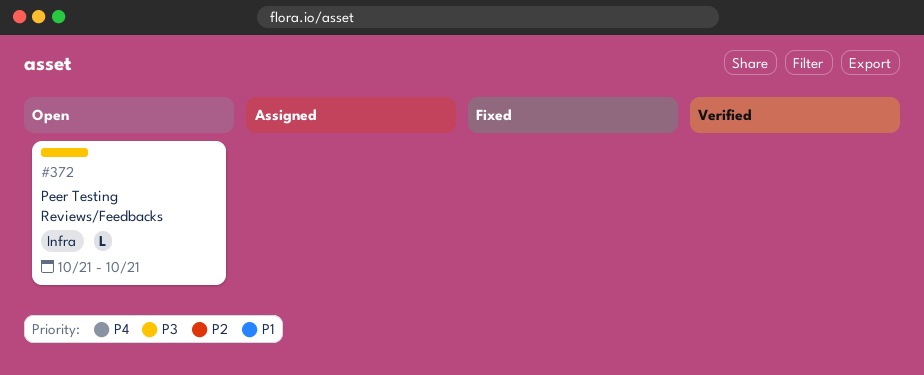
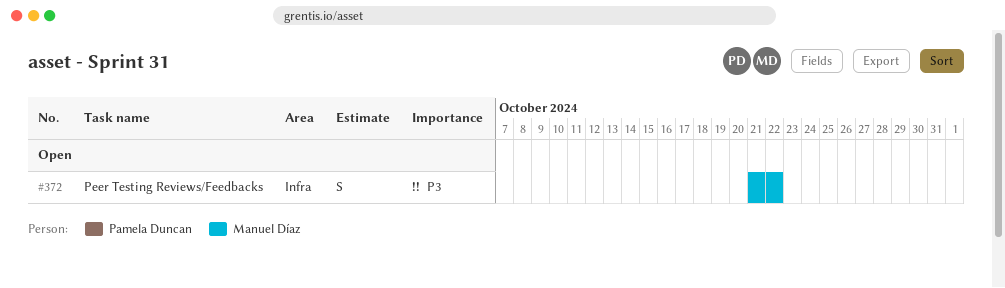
#372, estimate: L -> S
#372, due: Oct 21 -> Oct 22

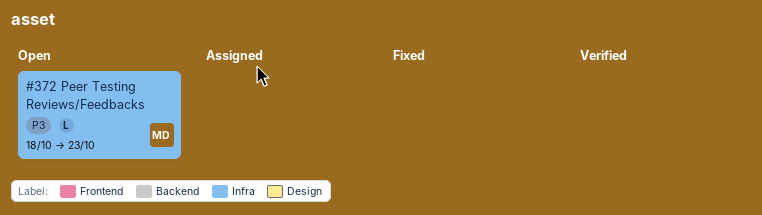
#372, estimate: S -> L
#372, start: Oct 21 -> Oct 18
#372, due: Oct 22 -> Oct 23

